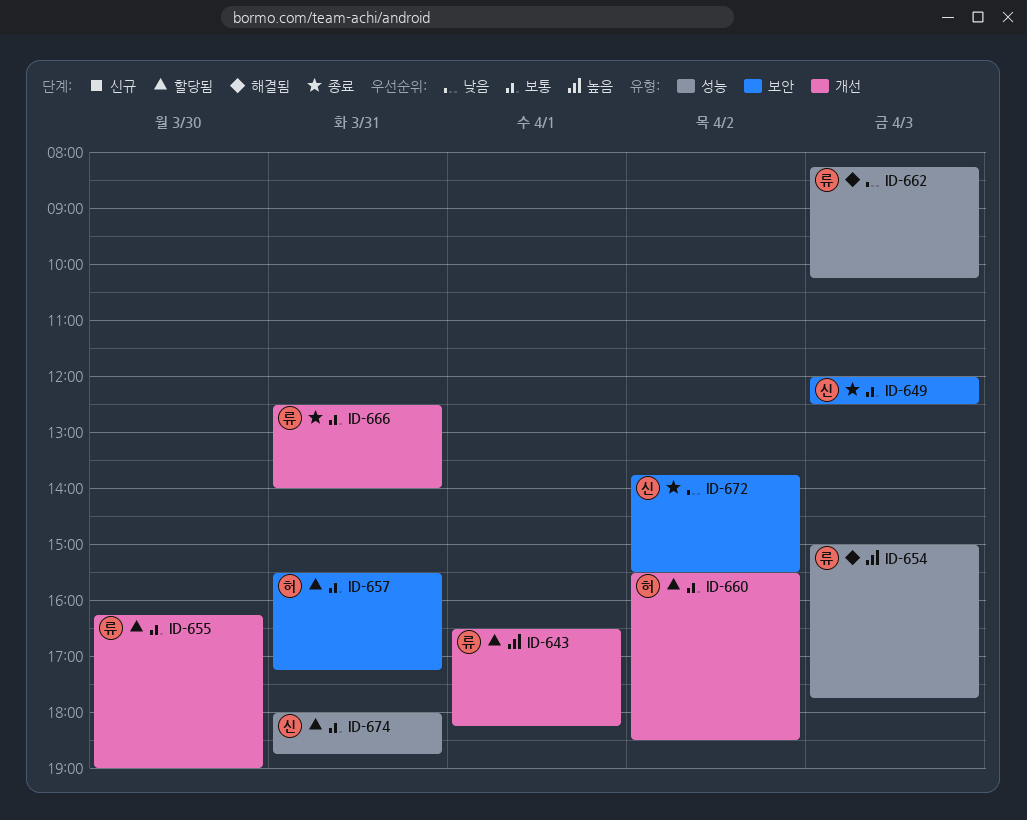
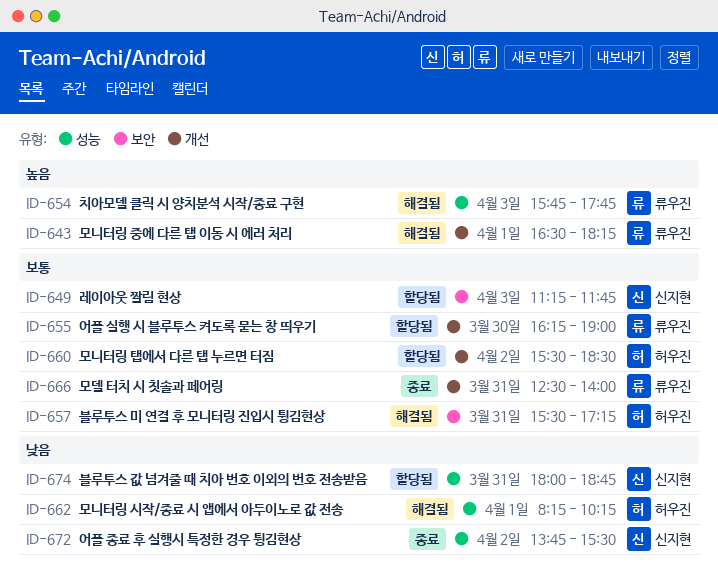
ID-643, status: 할당됨 -> 해결됨
ID-649, status: 종료 -> 할당됨
ID-649, begins: 12:00 -> 11:15
ID-649, ends: 12:30 -> 11:45
ID-654, begins: 15:00 -> 15:45
ID-657, status: 할당됨 -> 해결됨
ID-662, owner: 류우진 -> 허우진
ID-662, day: Apr 3 -> Apr 1
ID-672, label: 보안 -> 성능
ID-674, priority: 보통 -> 낮음

